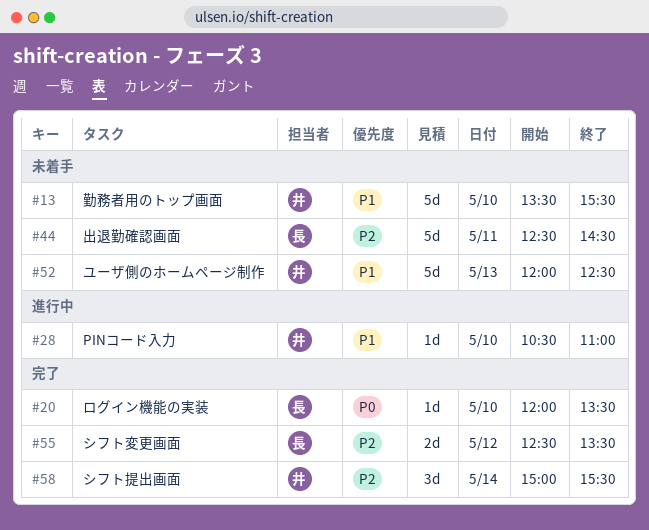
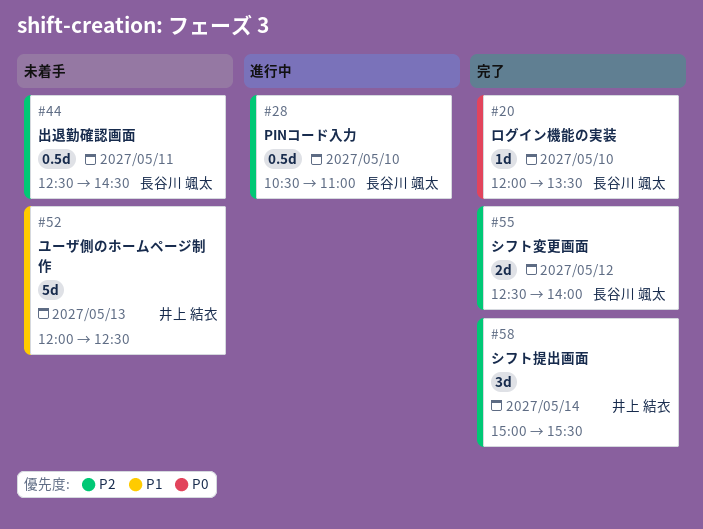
#13: present -> none
#28, owner: 井上 結衣 -> 長谷川 颯太
#28, priority: P1 -> P2
#28, estimate: 1d -> 0.5d
#44, estimate: 5d -> 0.5d
#55, ends: 13:30 -> 14:00

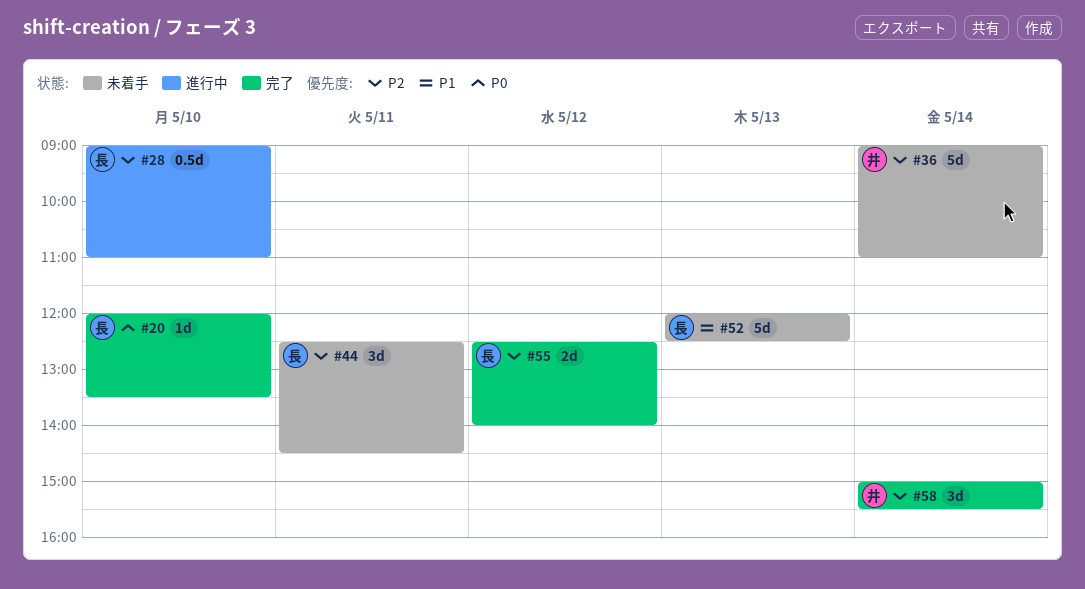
#28, begins: 10:30 -> 09:00
#36: none -> present
#44, estimate: 0.5d -> 3d
#52, owner: 井上 結衣 -> 長谷川 颯太

